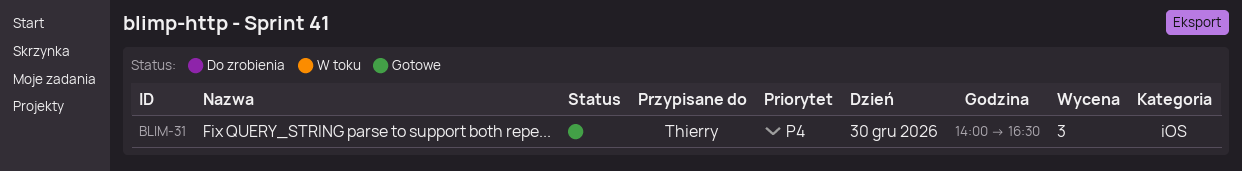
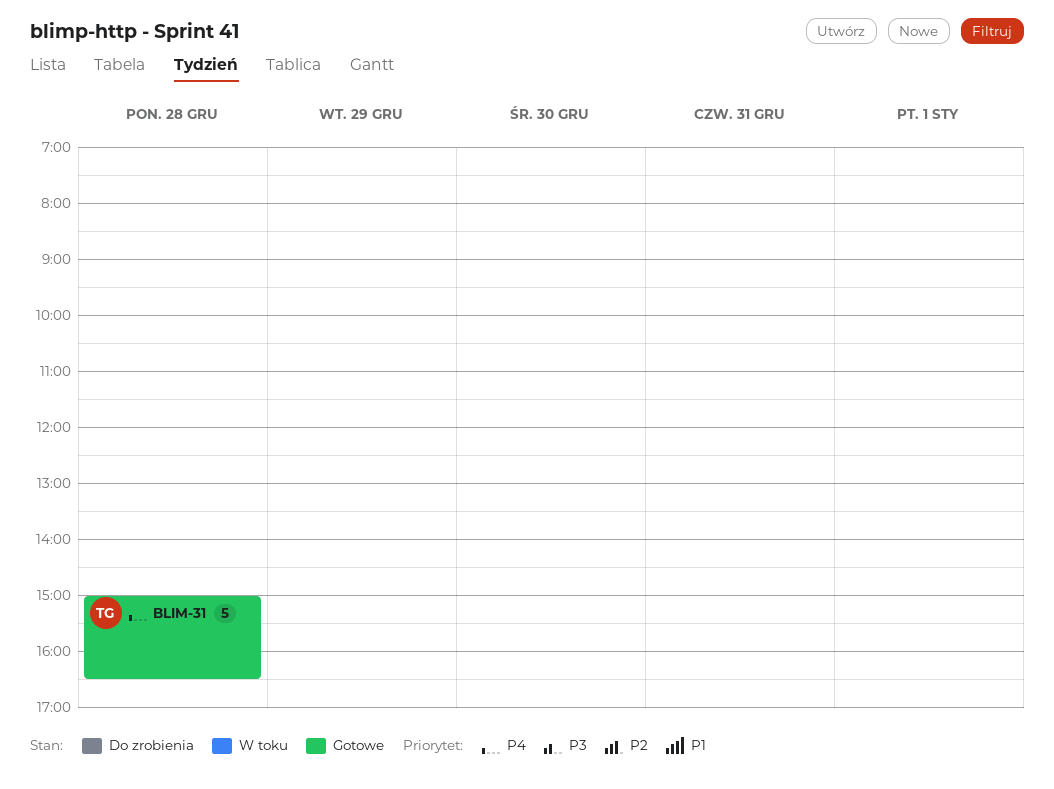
BLIM-31, estimate: 3 -> 5
BLIM-31, day: Dec 30 -> Dec 28
BLIM-31, begins: 14:00 -> 15:00

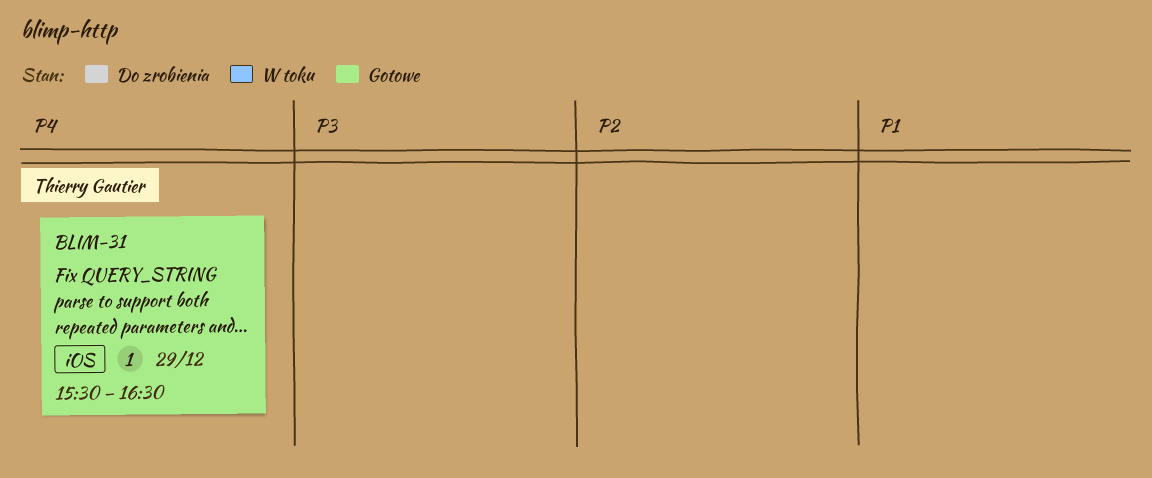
BLIM-31, estimate: 5 -> 1
BLIM-31, day: Dec 28 -> Dec 29
BLIM-31, begins: 15:00 -> 15:30

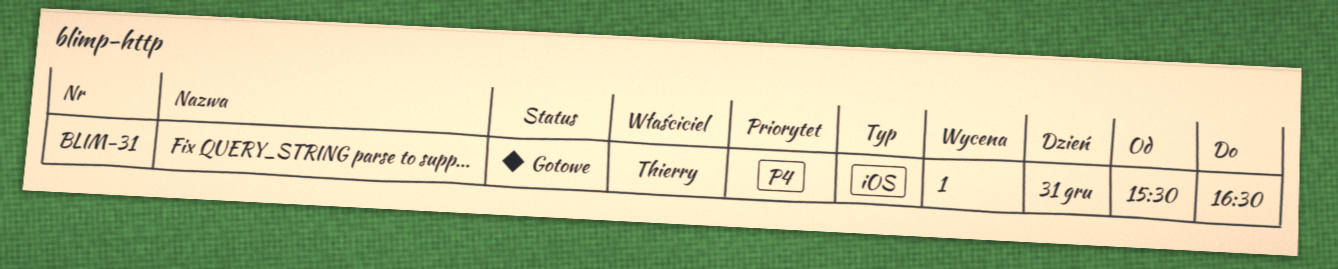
BLIM-31, day: Dec 29 -> Dec 31

